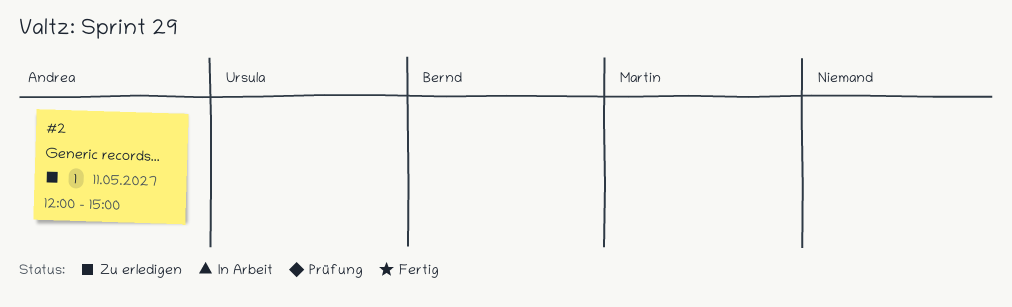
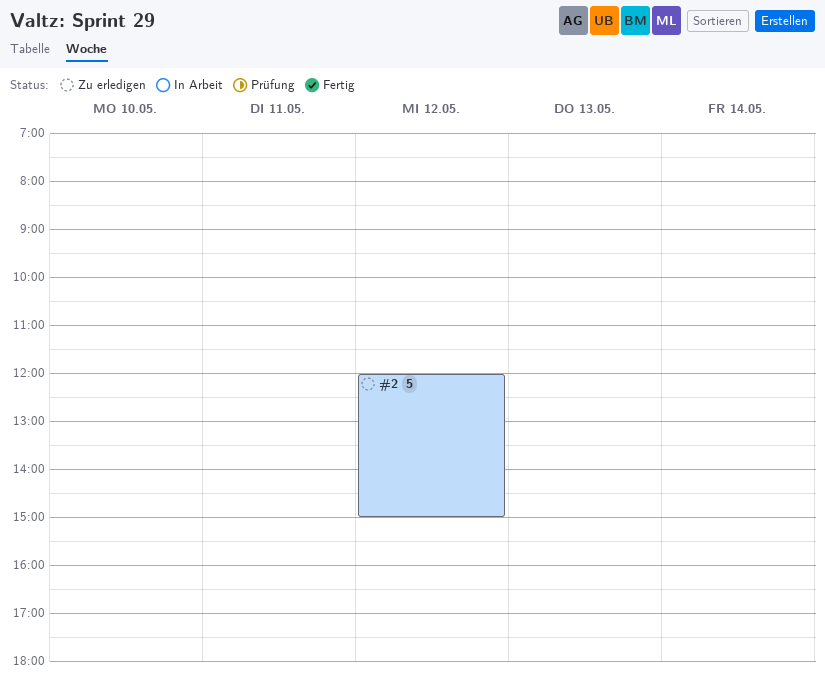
#2, estimate: 1 -> 5
#2, day: May 11 -> May 12

